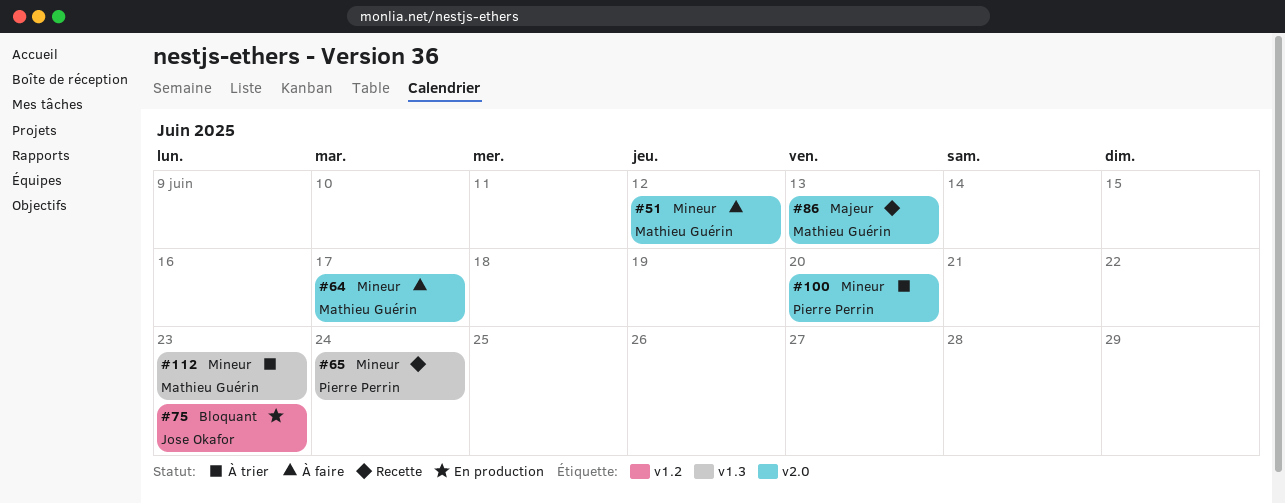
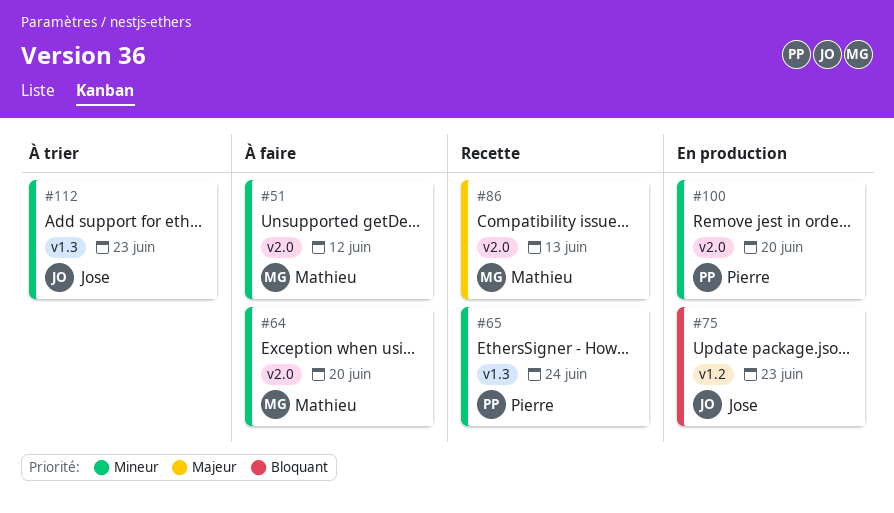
#64, due: Jun 17 -> Jun 20
#100, status: À trier -> En production
#112, owner: Mathieu Guérin -> Jose Okafor

